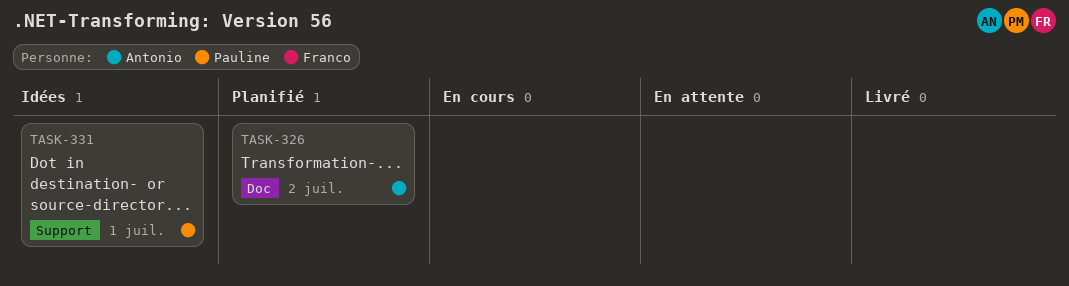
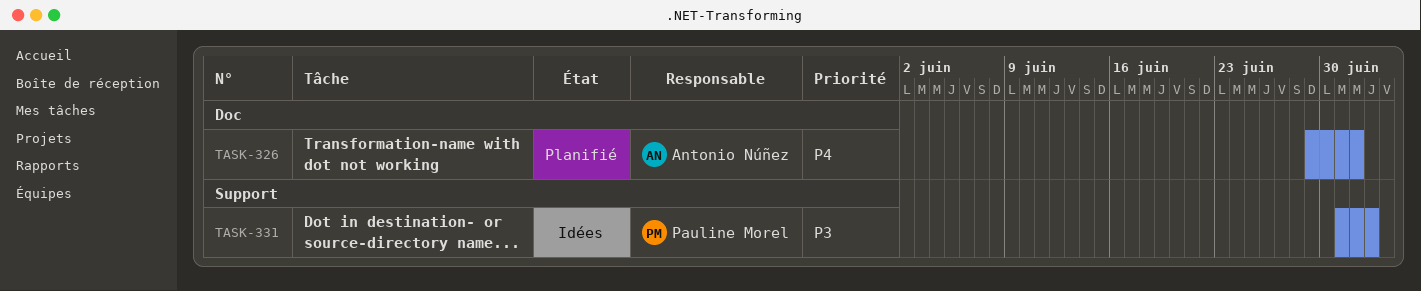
TASK-331, due: Jul 1 -> Jul 3

